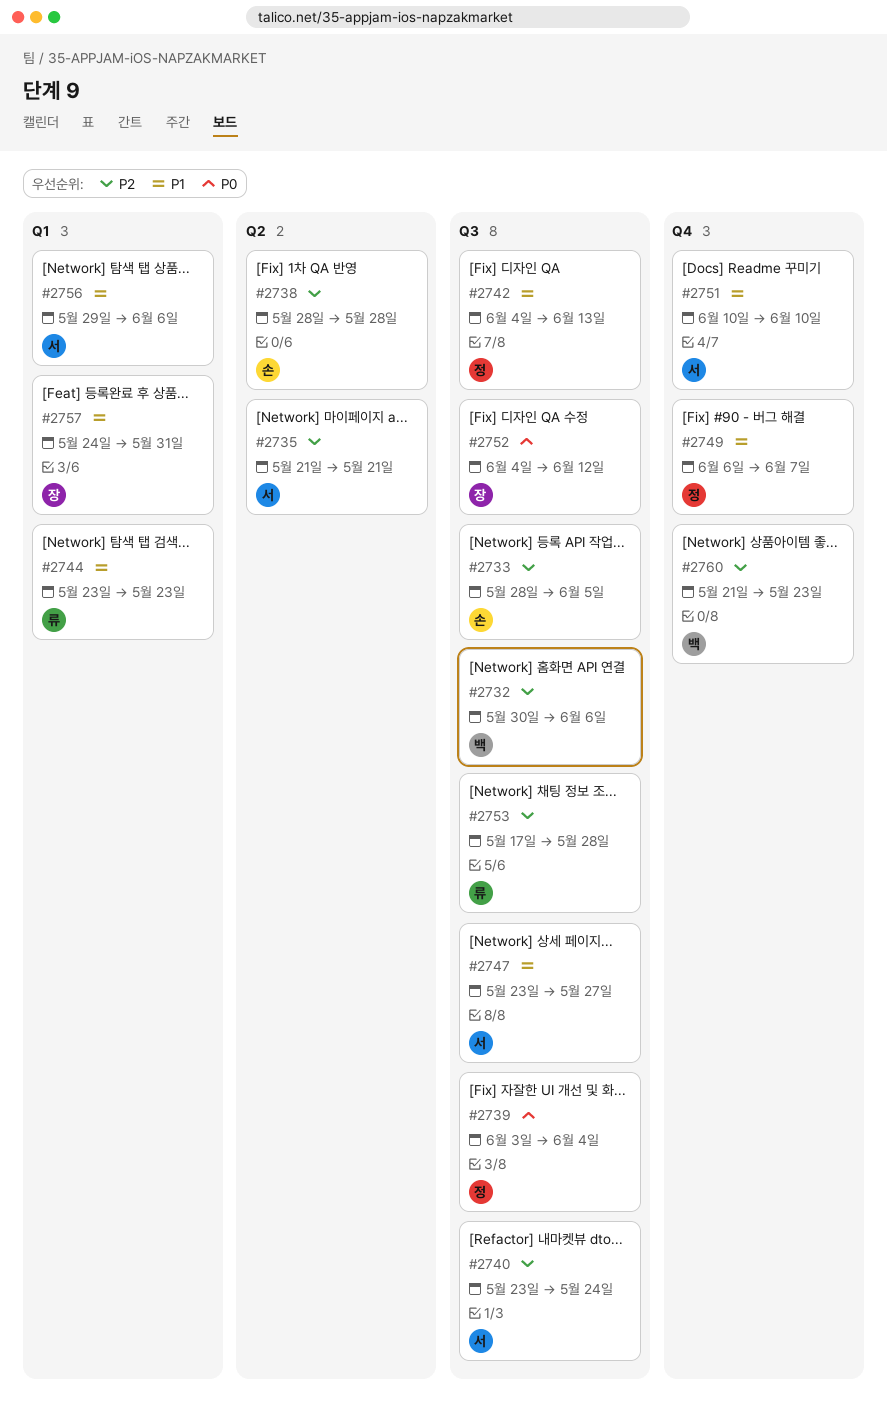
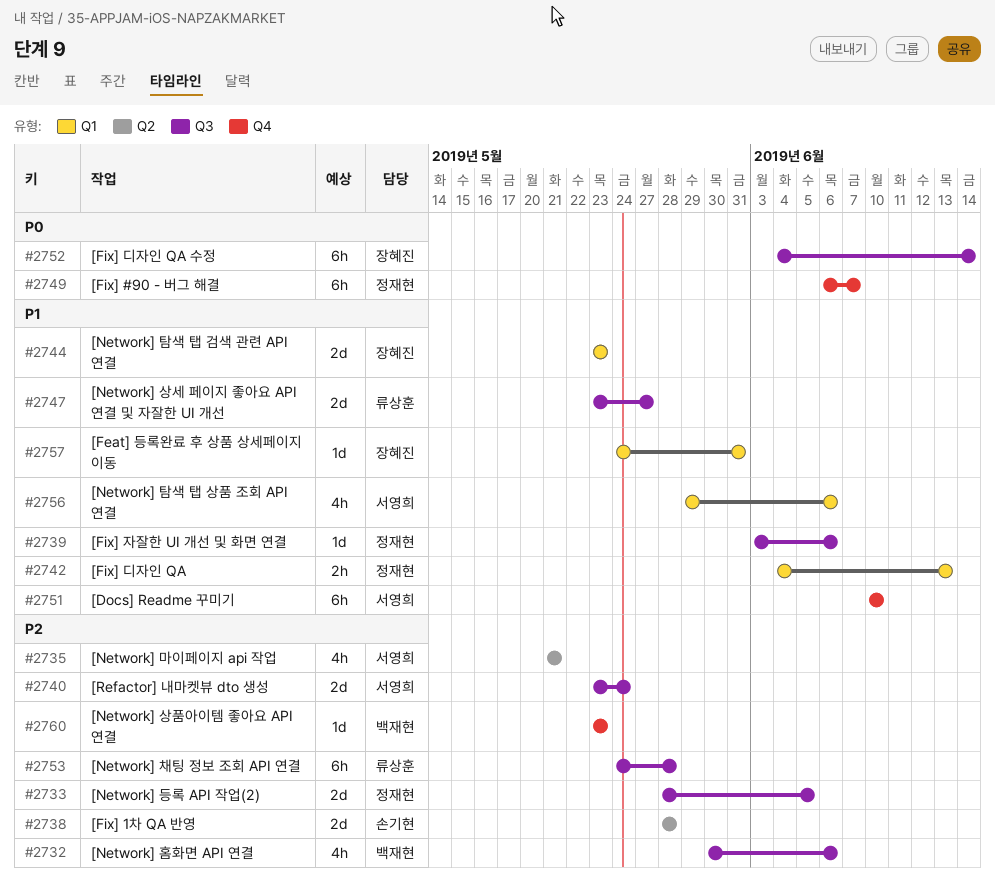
#2733, owner: 손기현 -> 정재현
#2739, priority: P0 -> P1
#2739, due: Jun 4 -> Jun 6
#2742, label: Q3 -> Q1
#2744, owner: 류상훈 -> 장혜진
#2747, owner: 서영희 -> 류상훈
#2749, priority: P1 -> P0
#2752, due: Jun 12 -> Jun 14
#2753, start: May 17 -> May 24
#2760, start: May 21 -> May 23

